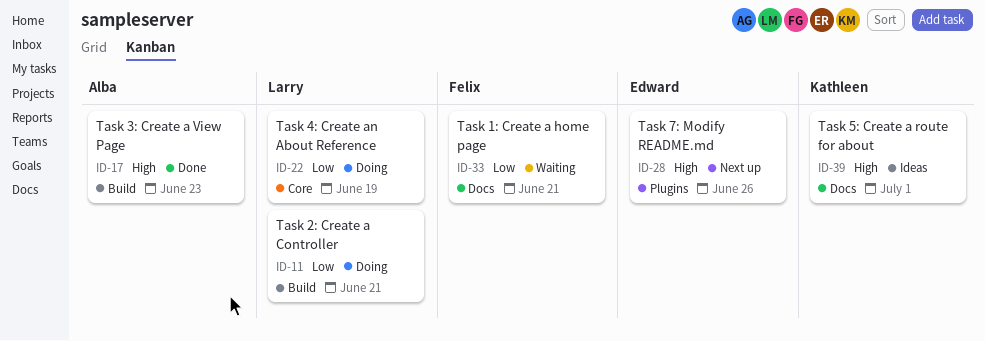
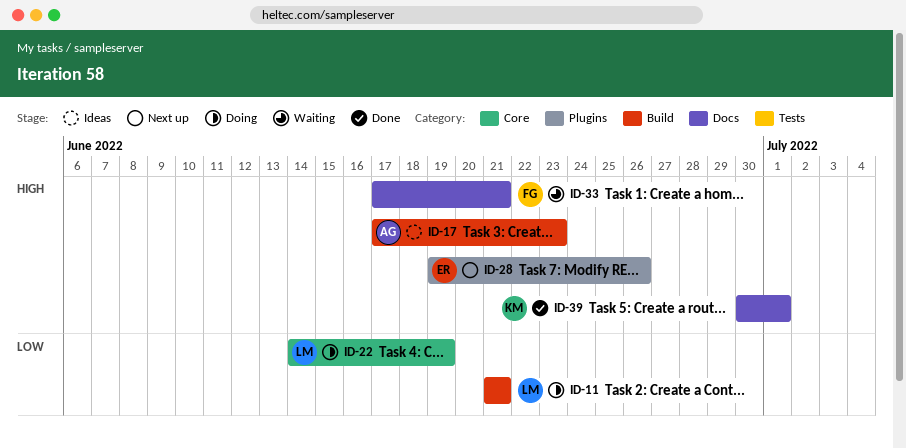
ID-17, status: Done -> Ideas
ID-33, priority: Low -> High
ID-39, status: Ideas -> Done

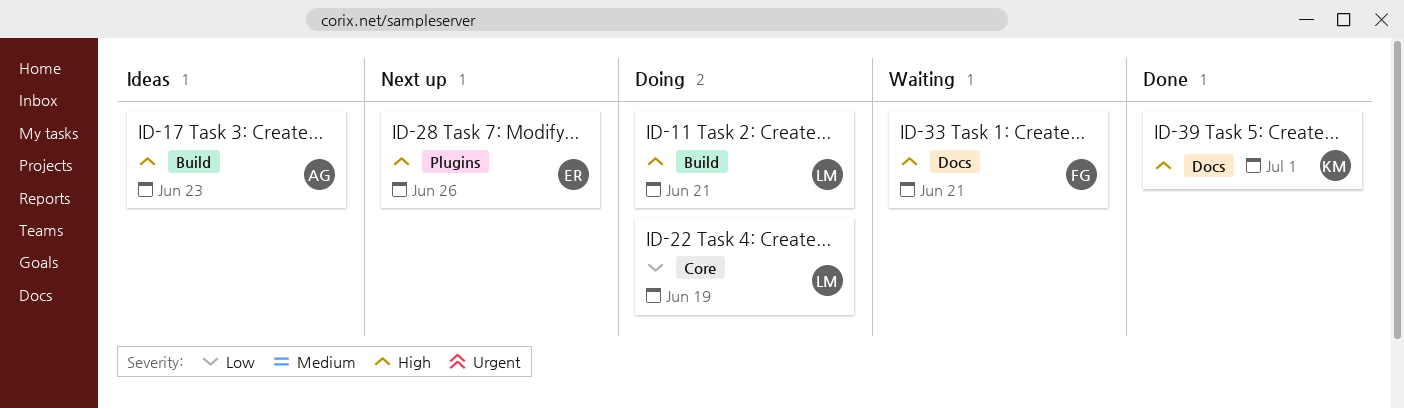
ID-11, priority: Low -> High

